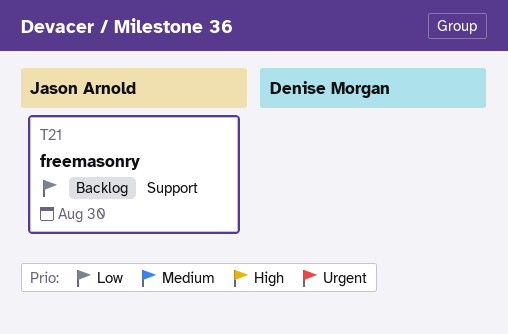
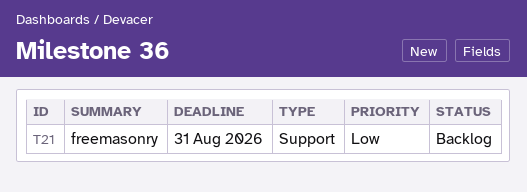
T21, due: Aug 30 -> Aug 31

